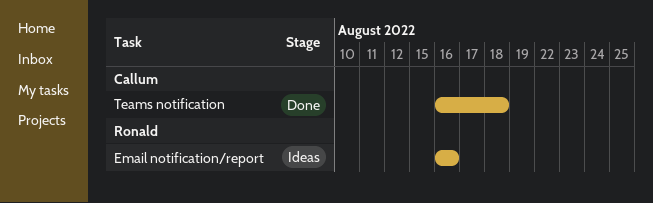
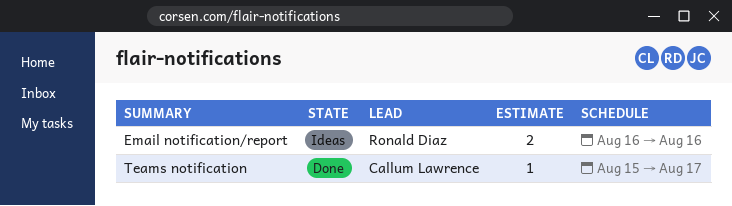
Teams notification, start: Aug 16 -> Aug 15
Teams notification, due: Aug 18 -> Aug 17

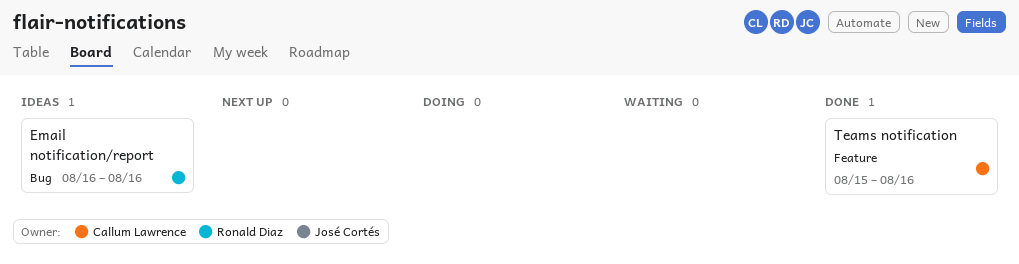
Teams notification, due: Aug 17 -> Aug 16

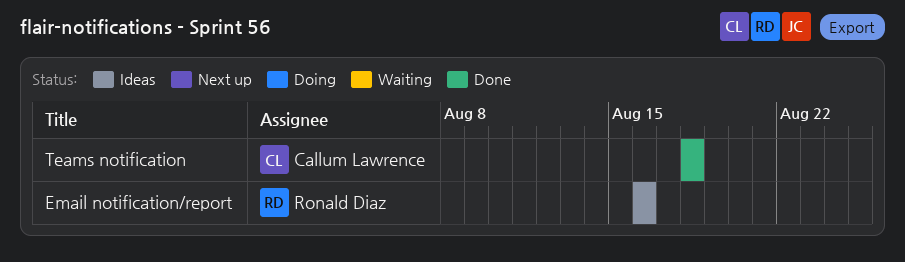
Teams notification, start: Aug 15 -> Aug 18
Teams notification, due: Aug 16 -> Aug 18

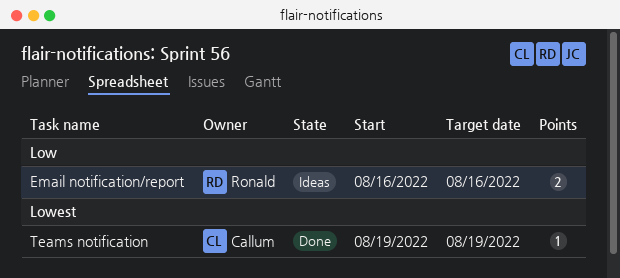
Teams notification, start: Aug 18 -> Aug 19
Teams notification, due: Aug 18 -> Aug 19

